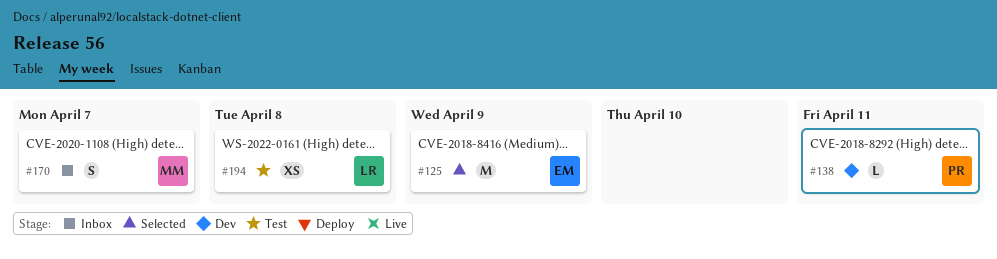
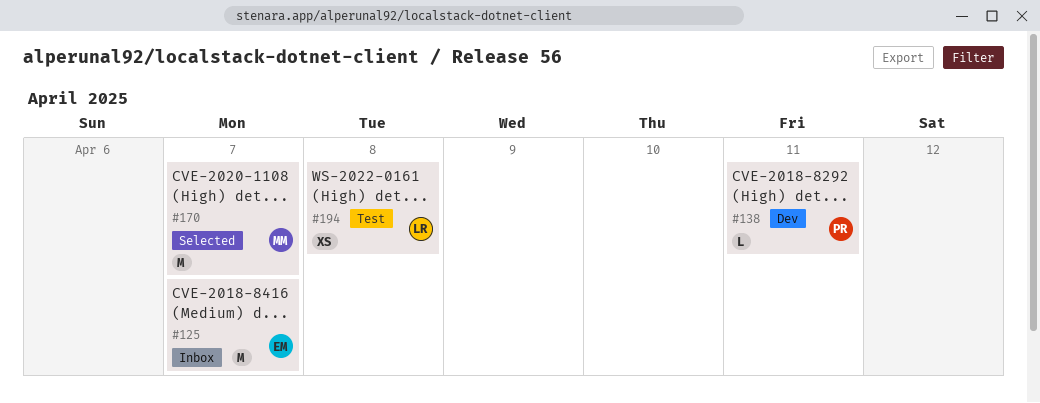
#125, status: Selected -> Inbox
#125, due: Apr 9 -> Apr 7
#170, status: Inbox -> Selected
#170, estimate: S -> M

